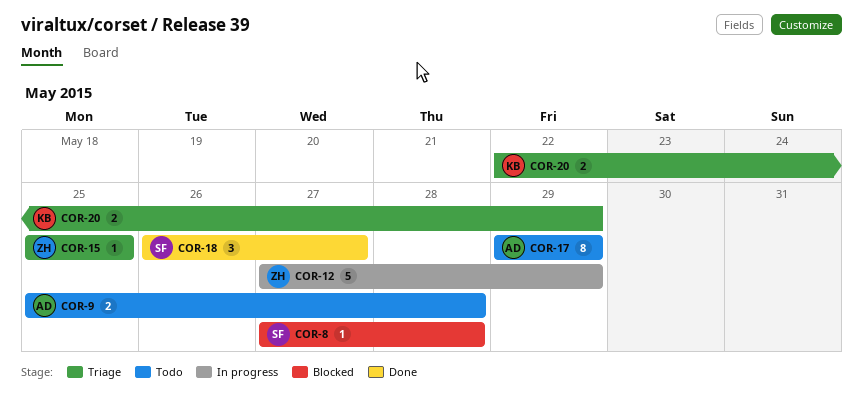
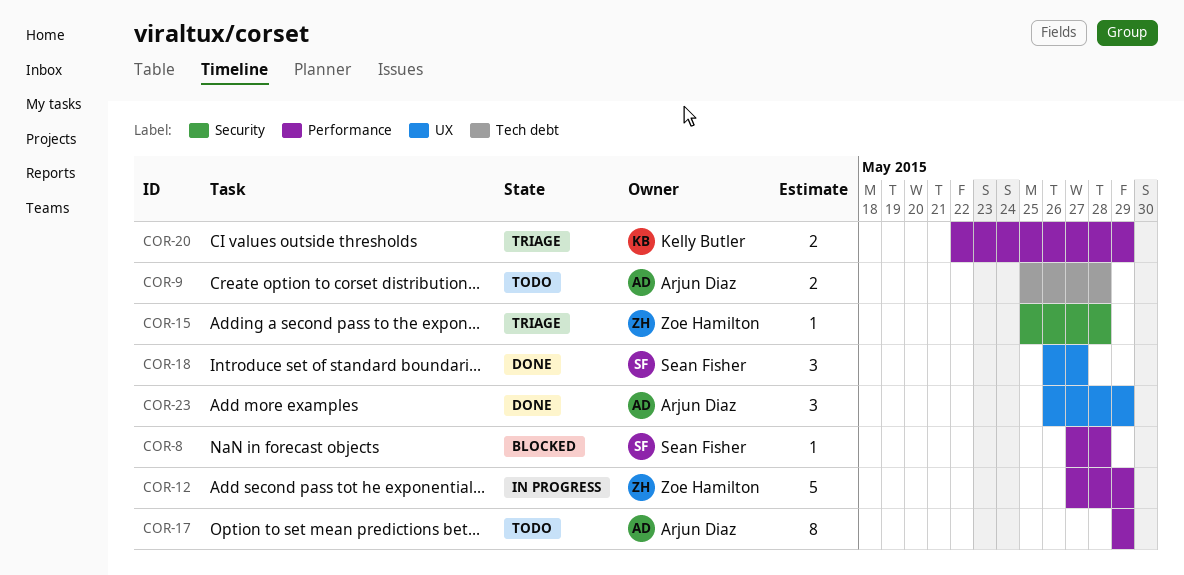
COR-15, due: May 25 -> May 28
COR-23: none -> present

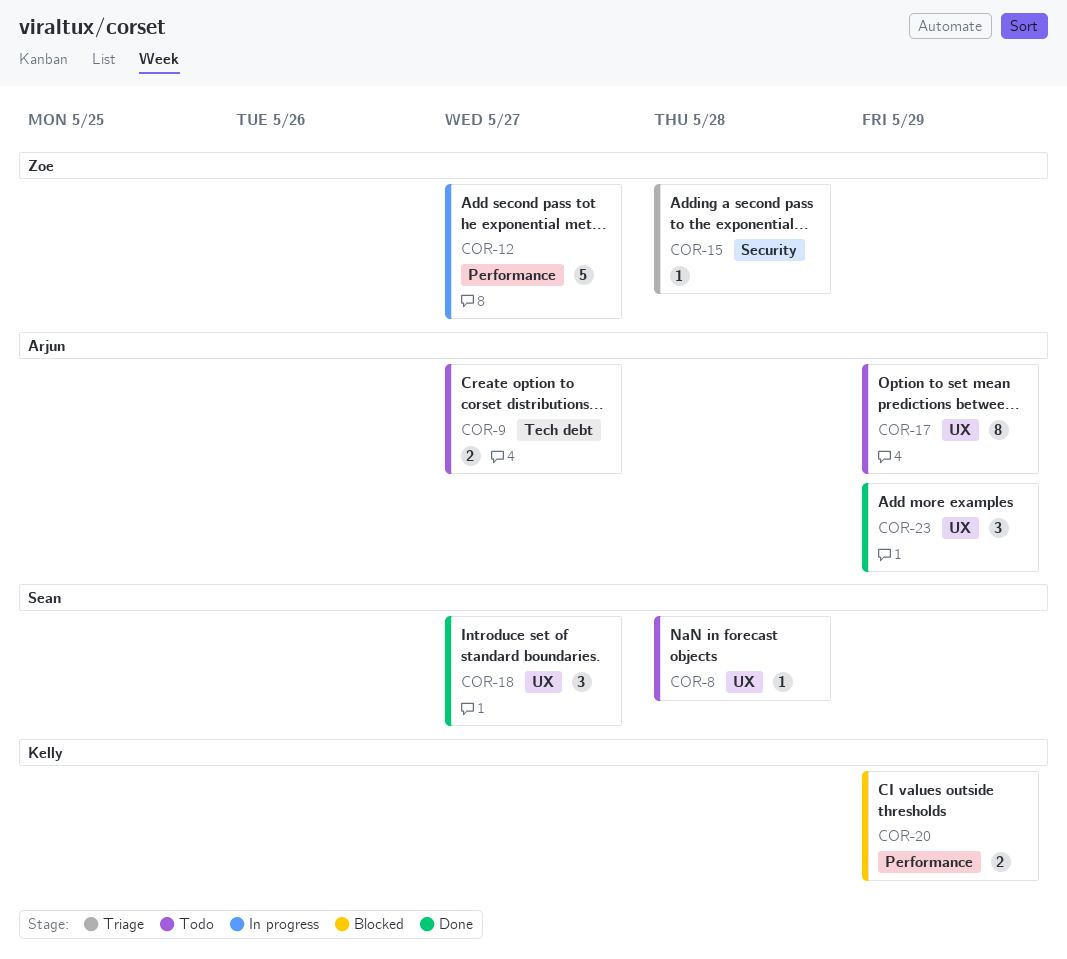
COR-8, status: Blocked -> Todo
COR-8, label: Performance -> UX
COR-9, due: May 28 -> May 27
COR-12, due: May 29 -> May 27
COR-17, label: Performance -> UX
COR-20, status: Triage -> Blocked

